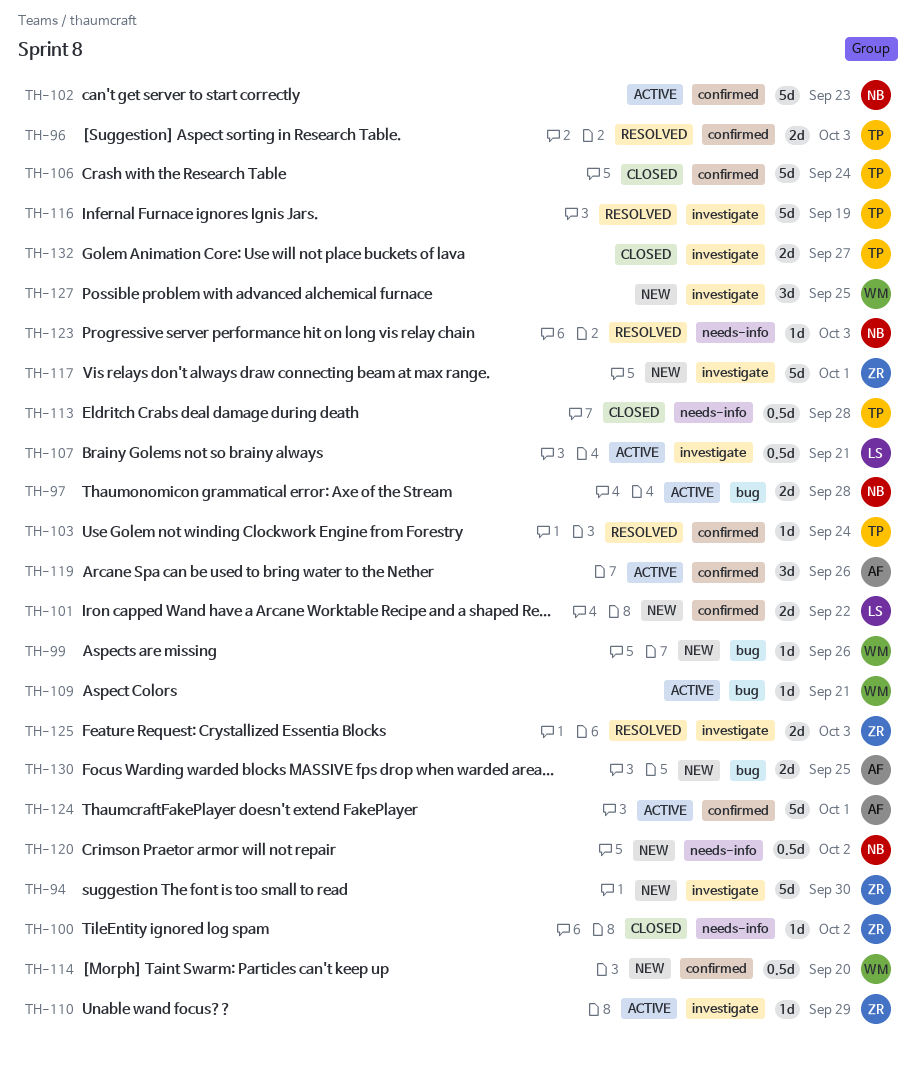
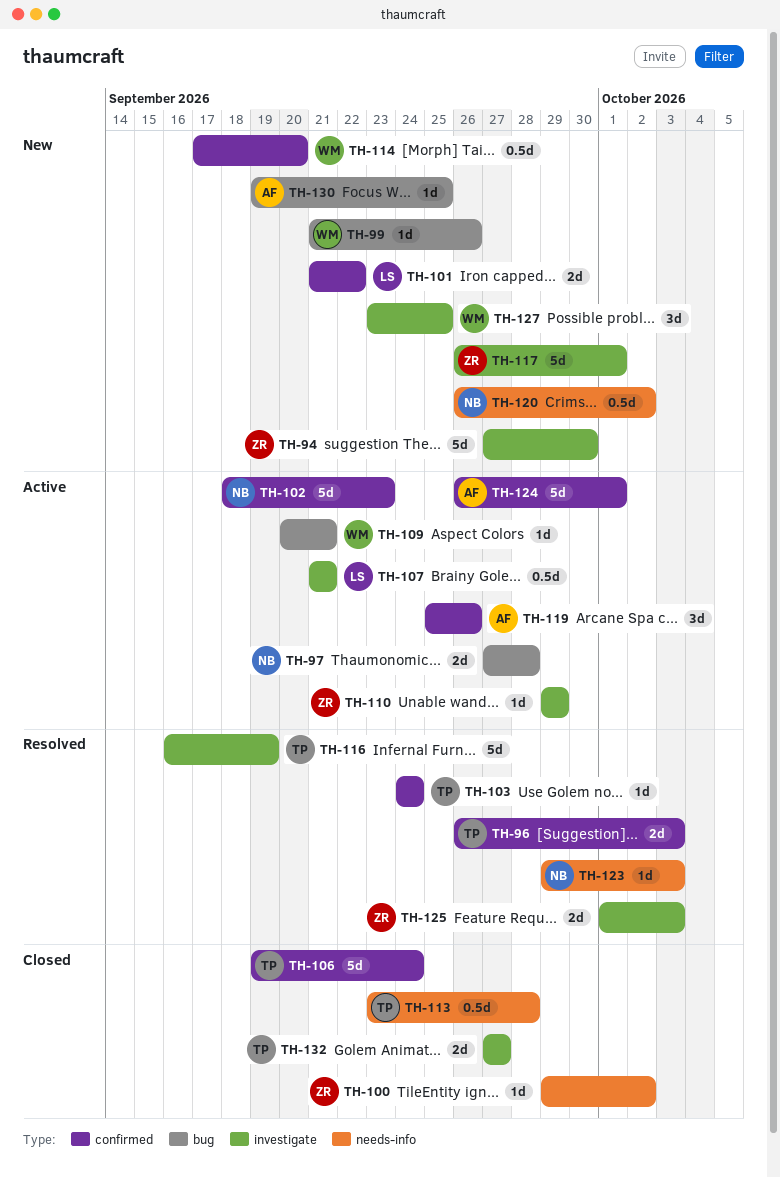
TH-130, estimate: 2d -> 1d

